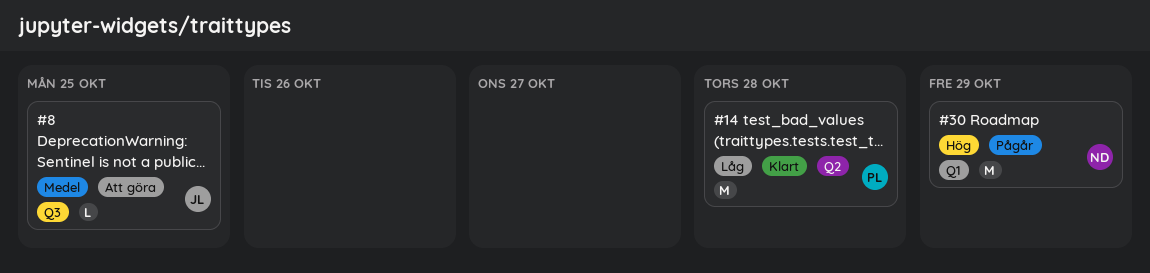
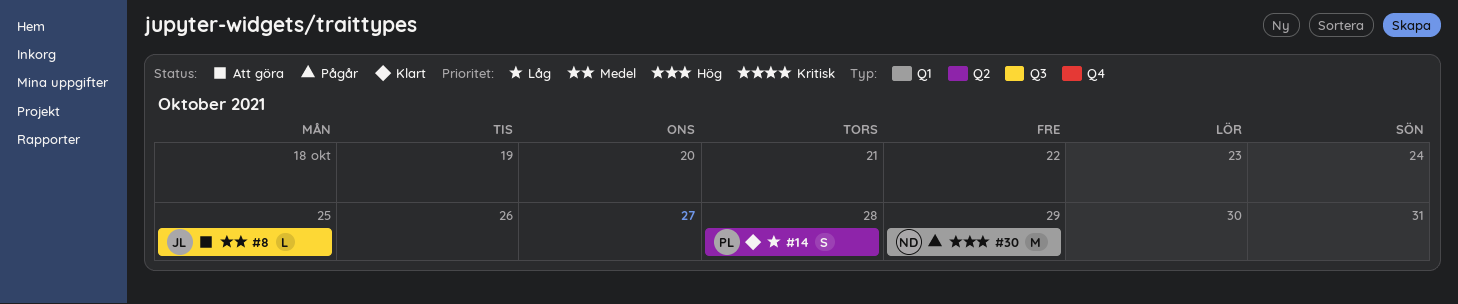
#14, estimate: M -> S

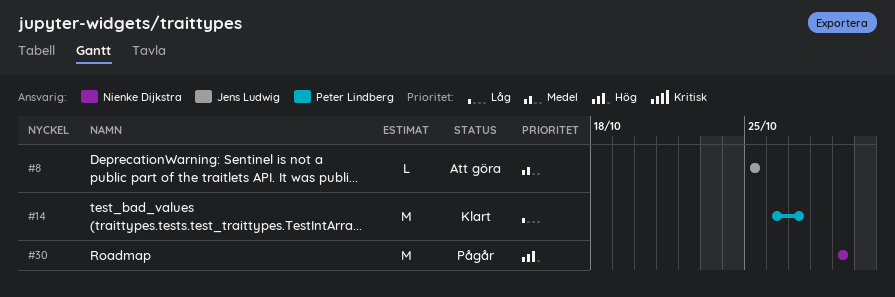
#14, estimate: S -> M
#14, start: Oct 28 -> Oct 26
#14, due: Oct 28 -> Oct 27

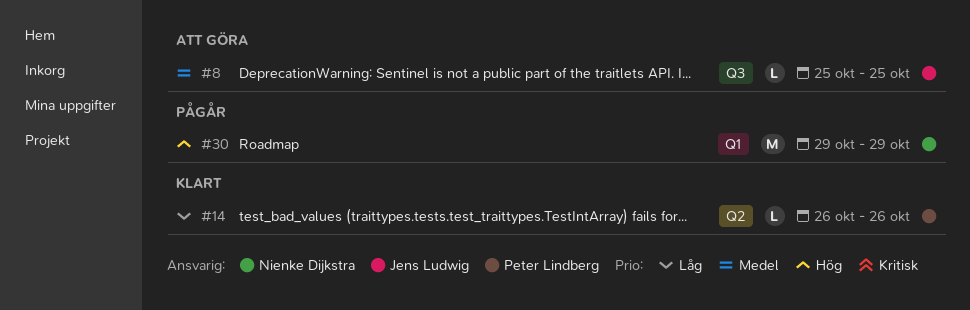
#14, estimate: M -> L
#14, due: Oct 27 -> Oct 26

